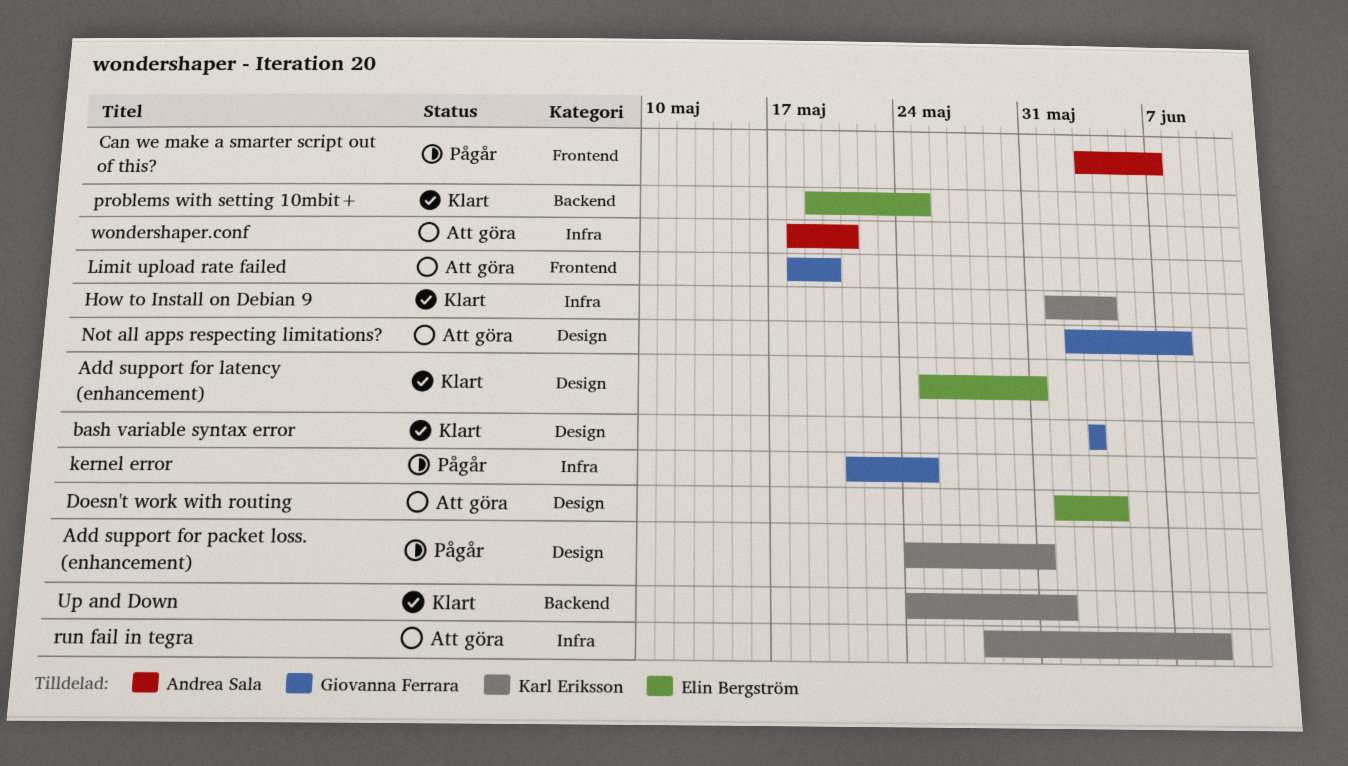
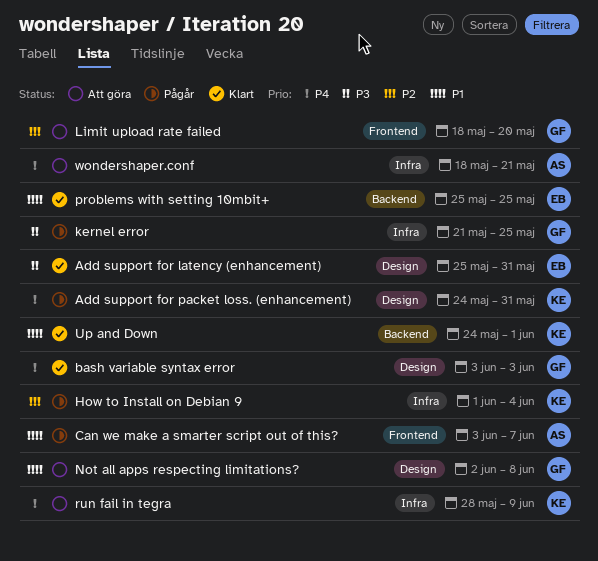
Doesn't work with routing: present -> none
How to Install on Debian 9, status: Klart -> Pågår
problems with setting 10mbit+, start: May 19 -> May 25

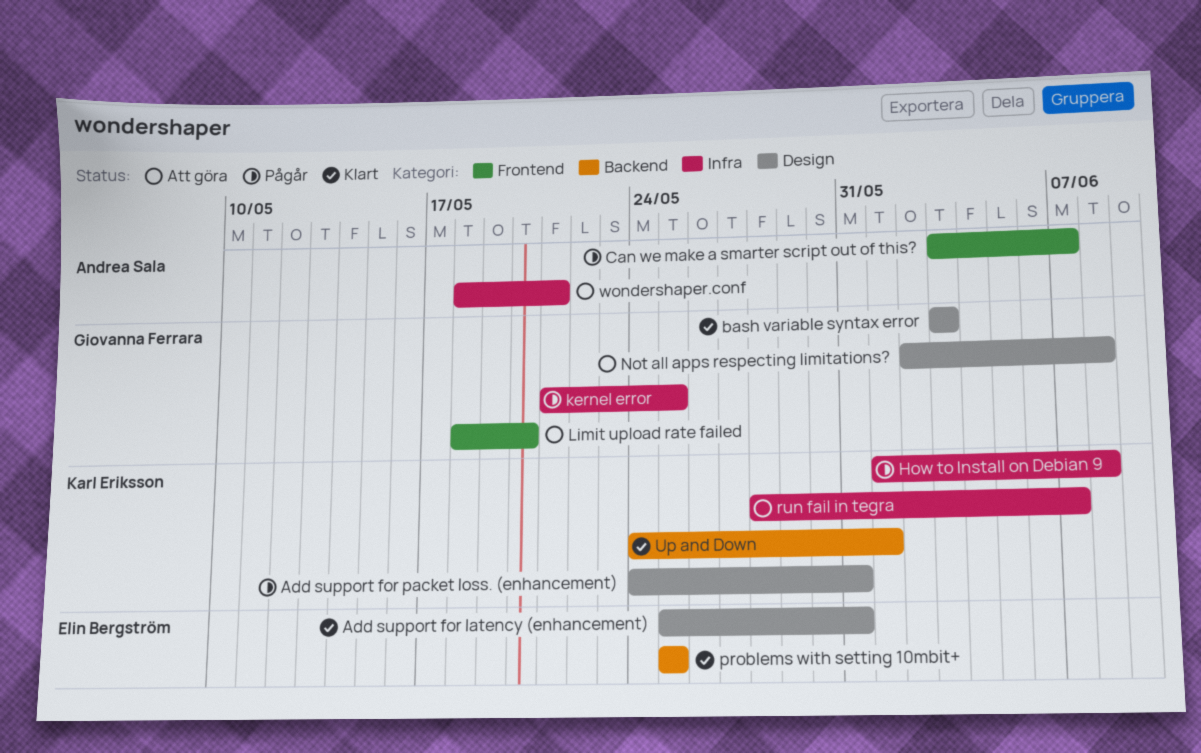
How to Install on Debian 9, due: Jun 4 -> Jun 8
run fail in tegra, due: Jun 9 -> Jun 7

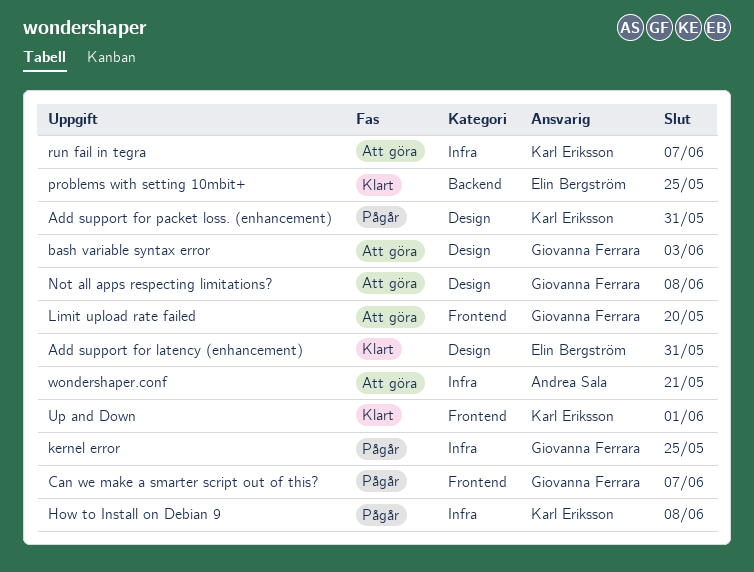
bash variable syntax error, status: Klart -> Att göra
Can we make a smarter script out of this?, owner: Andrea Sala -> Giovanna Ferrara
Up and Down, label: Backend -> Frontend

